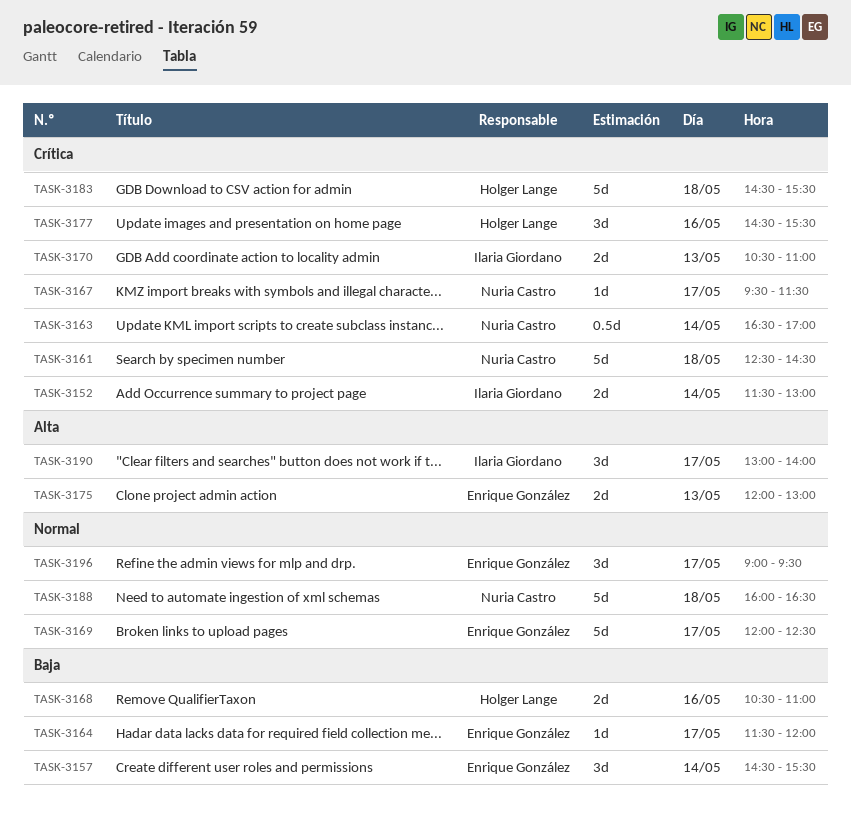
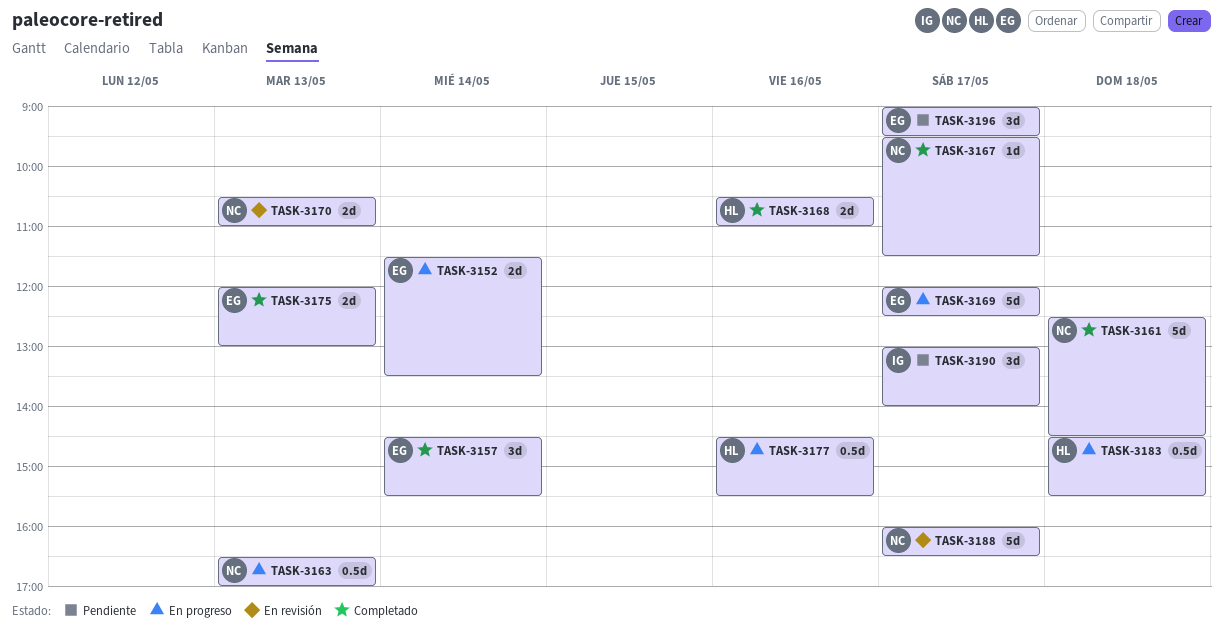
TASK-3152, owner: Ilaria Giordano -> Enrique González
TASK-3152, ends: 13:00 -> 13:30
TASK-3163, day: May 14 -> May 13
TASK-3164: present -> none
TASK-3170, owner: Ilaria Giordano -> Nuria Castro
TASK-3177, estimate: 3d -> 0.5d
TASK-3183, estimate: 5d -> 0.5d
TASK-3188, day: May 18 -> May 17

